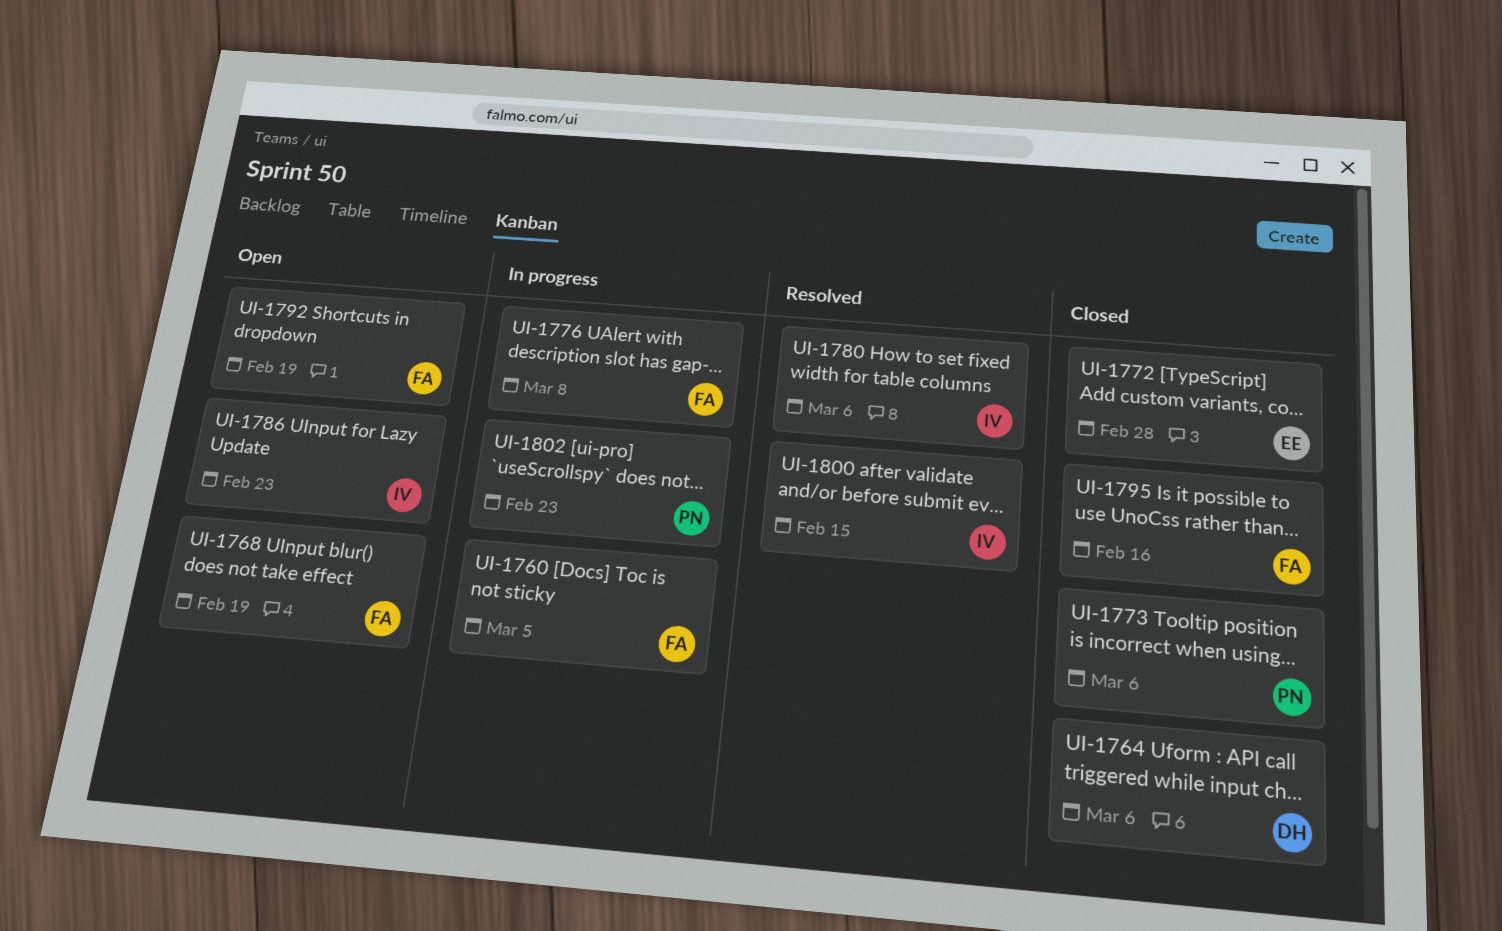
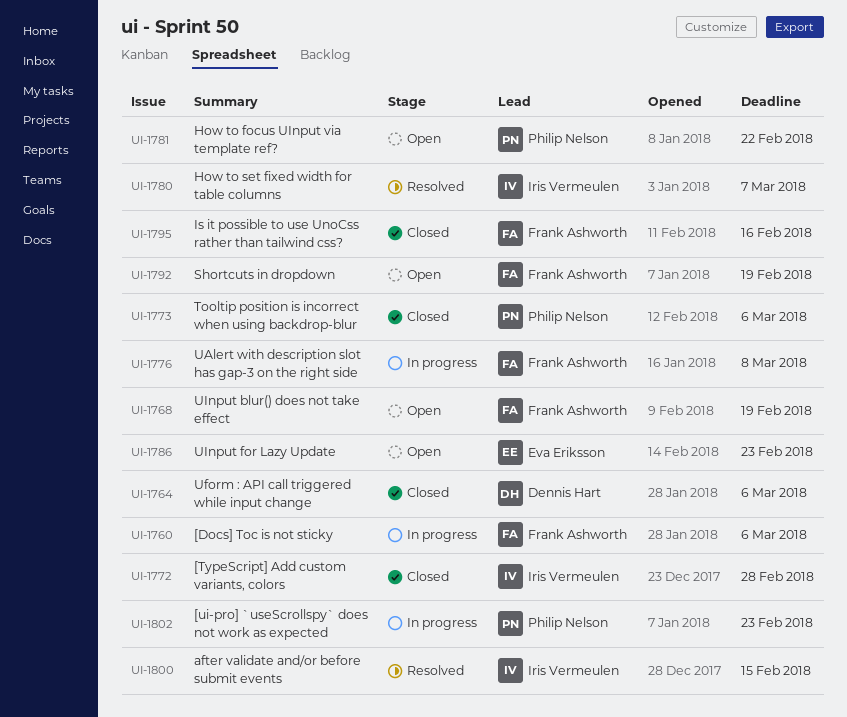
UI-1760, due: Mar 5 -> Mar 6
UI-1772, owner: Eva Eriksson -> Iris Vermeulen
UI-1780, due: Mar 6 -> Mar 7
UI-1781: none -> present
UI-1786, owner: Iris Vermeulen -> Eva Eriksson

